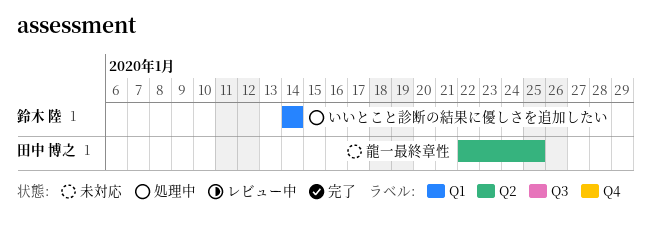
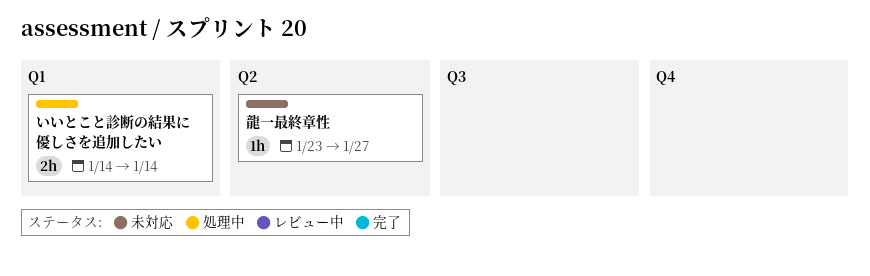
龍一最終章性, start: Jan 22 -> Jan 23
龍一最終章性, due: Jan 25 -> Jan 27

